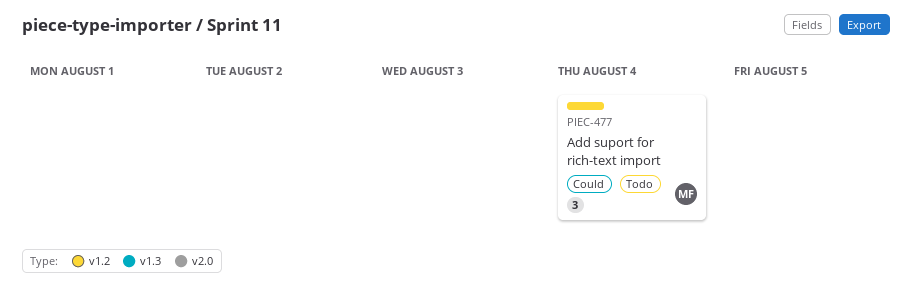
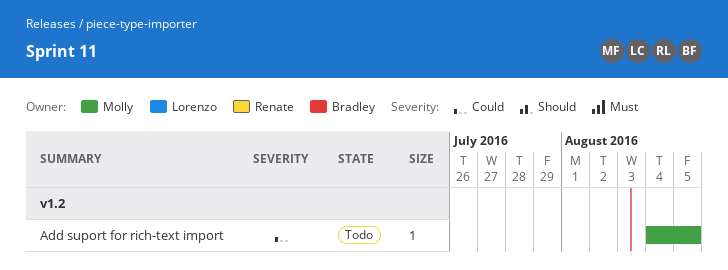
Add suport for rich-text import, estimate: 3 -> 1
Add suport for rich-text import, due: Aug 4 -> Aug 5

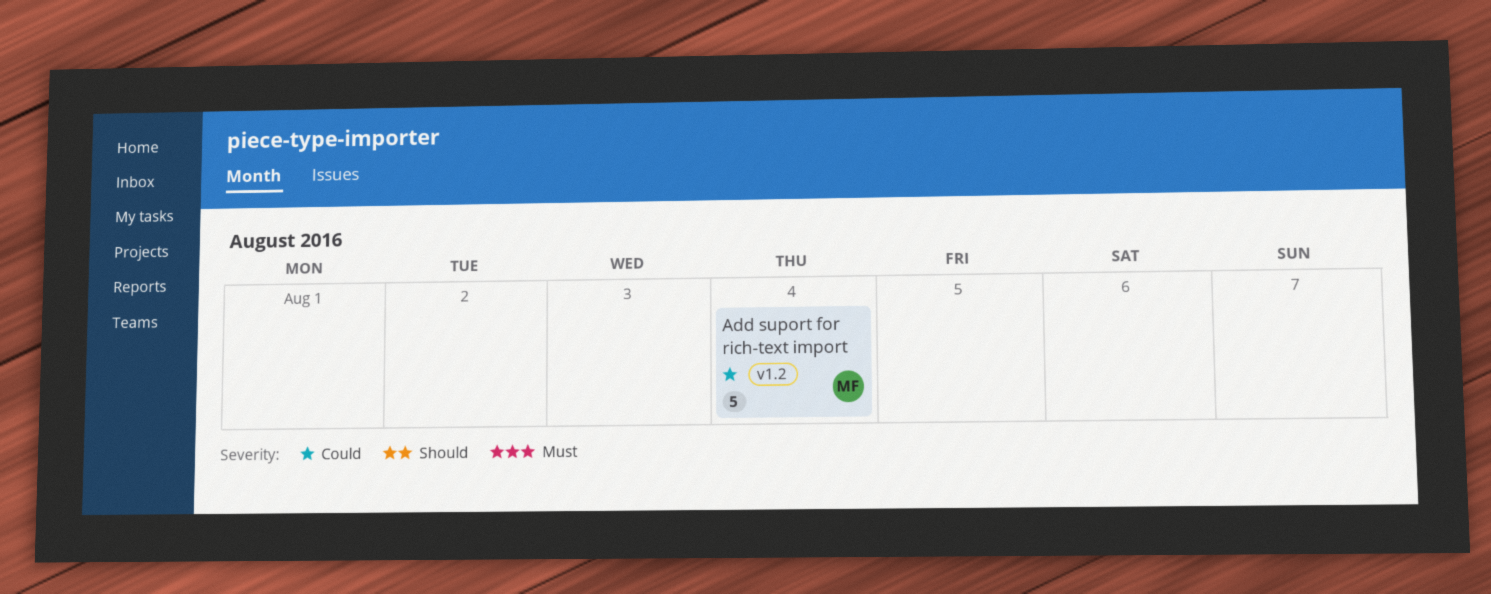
Add suport for rich-text import, estimate: 1 -> 5
Add suport for rich-text import, due: Aug 5 -> Aug 4

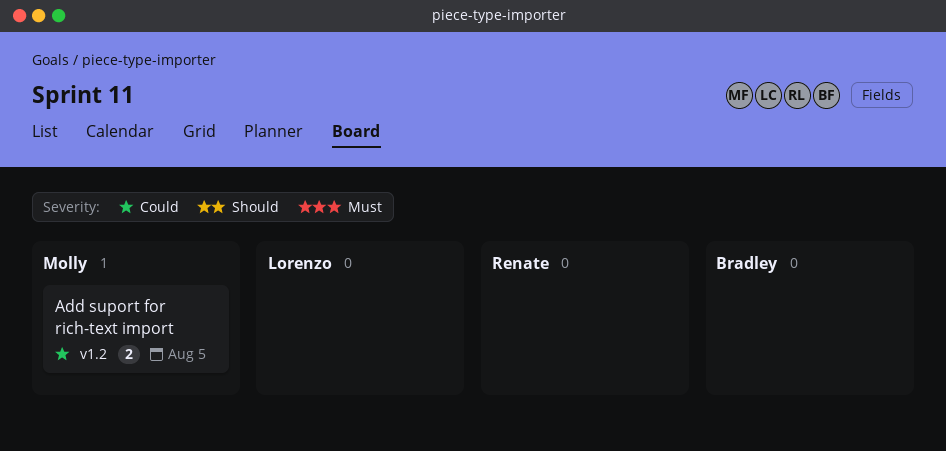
Add suport for rich-text import, estimate: 5 -> 2
Add suport for rich-text import, due: Aug 4 -> Aug 5

